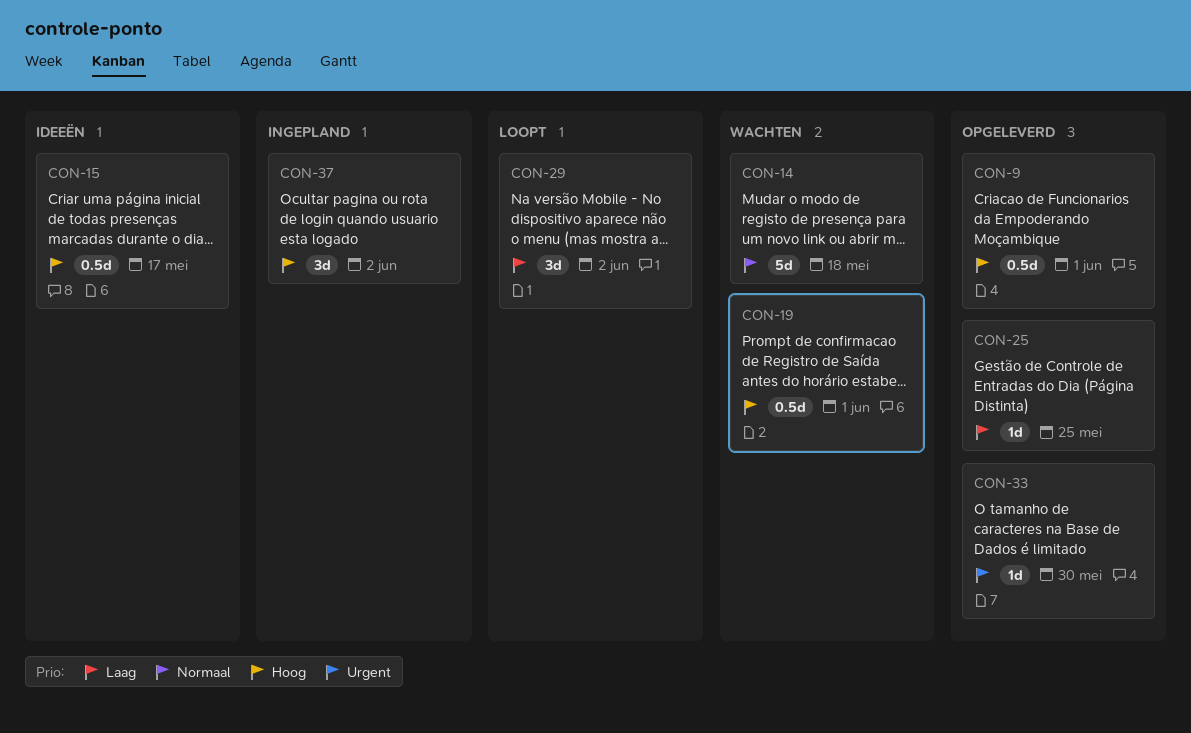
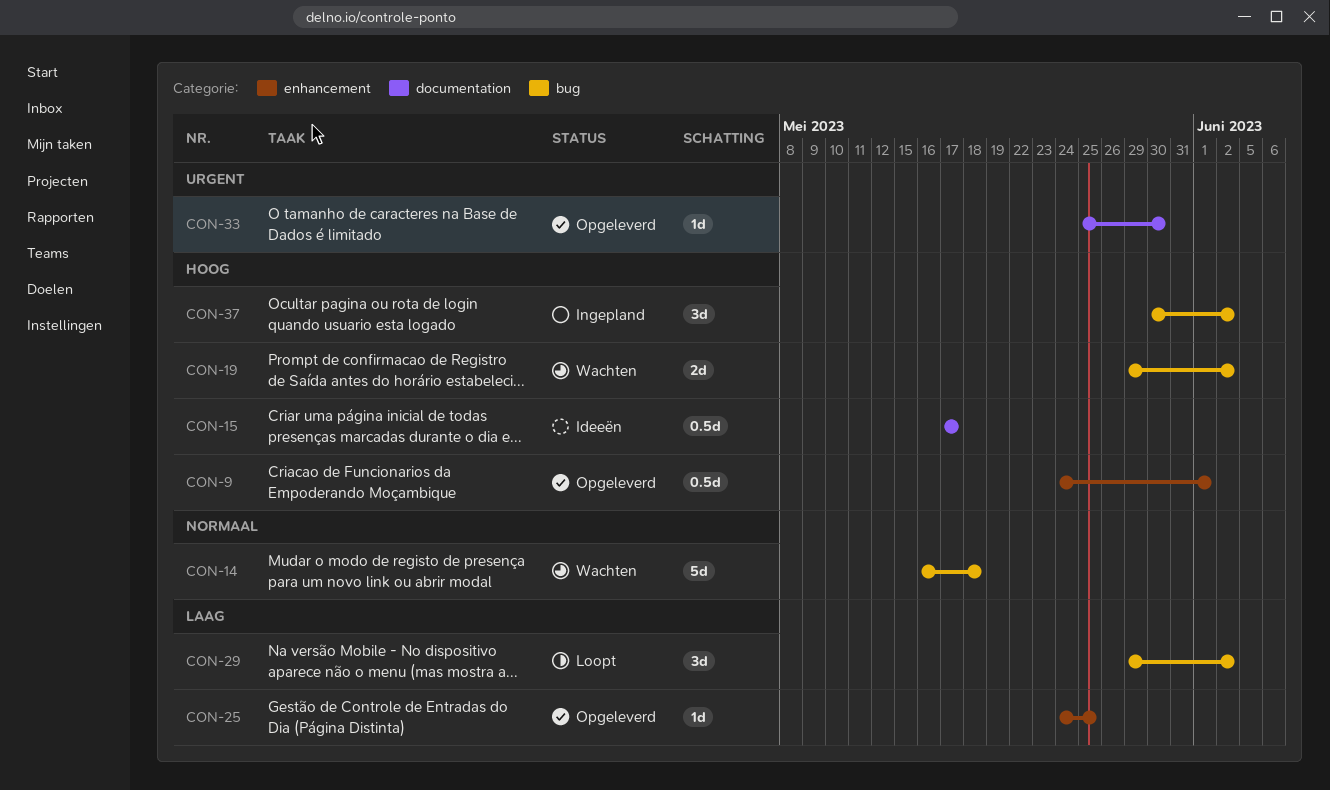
CON-19, estimate: 0.5d -> 2d
CON-19, due: Jun 1 -> Jun 2

